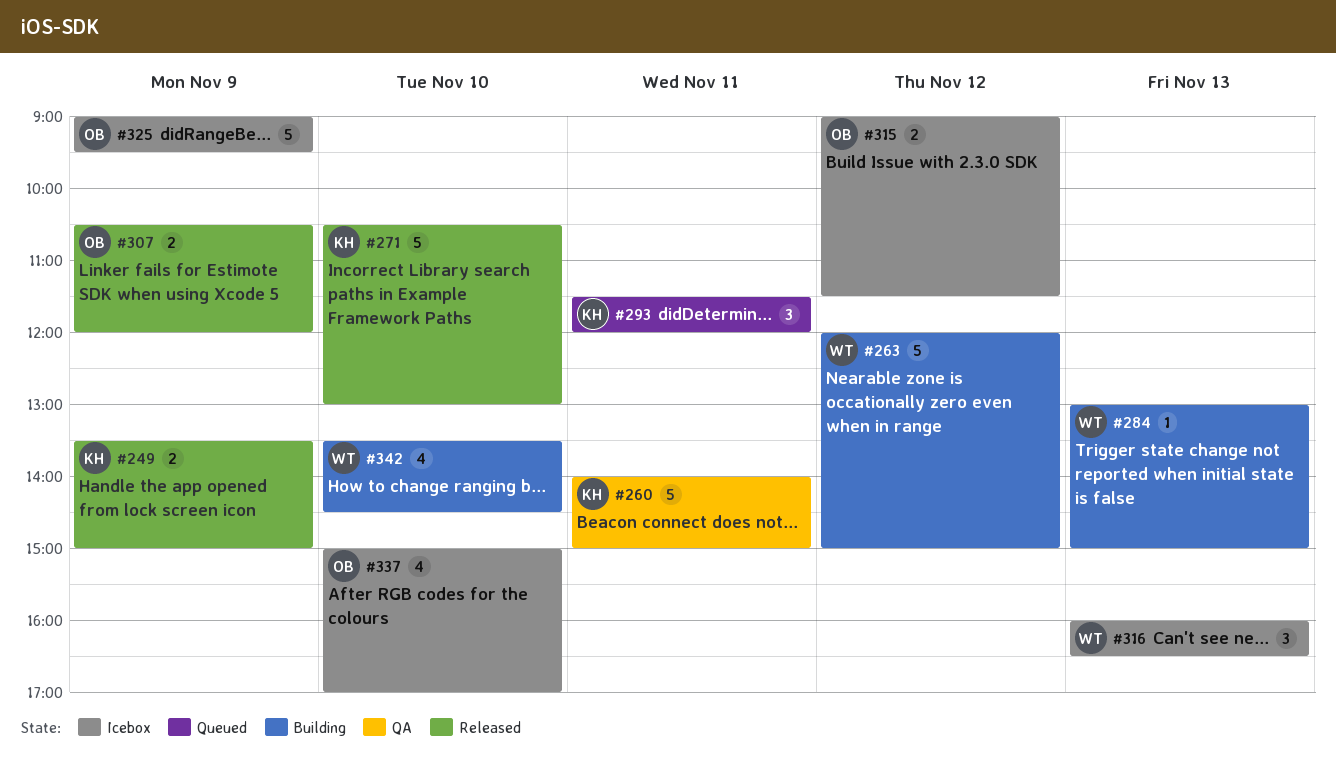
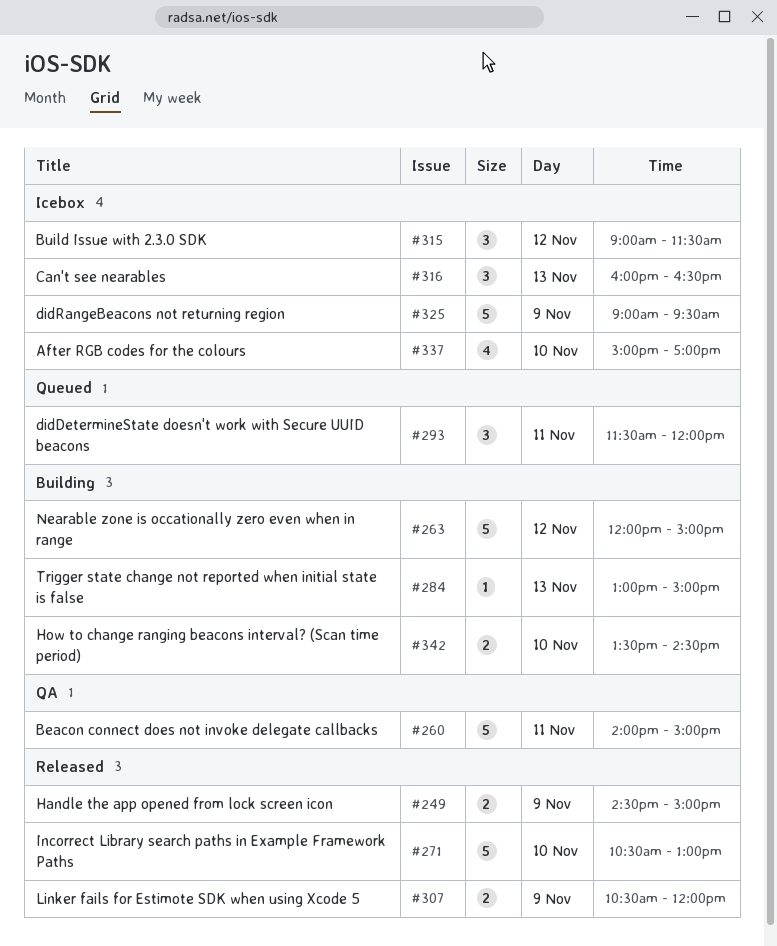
#249, begins: 13:30 -> 14:30
#315, estimate: 2 -> 3
#342, estimate: 4 -> 2

